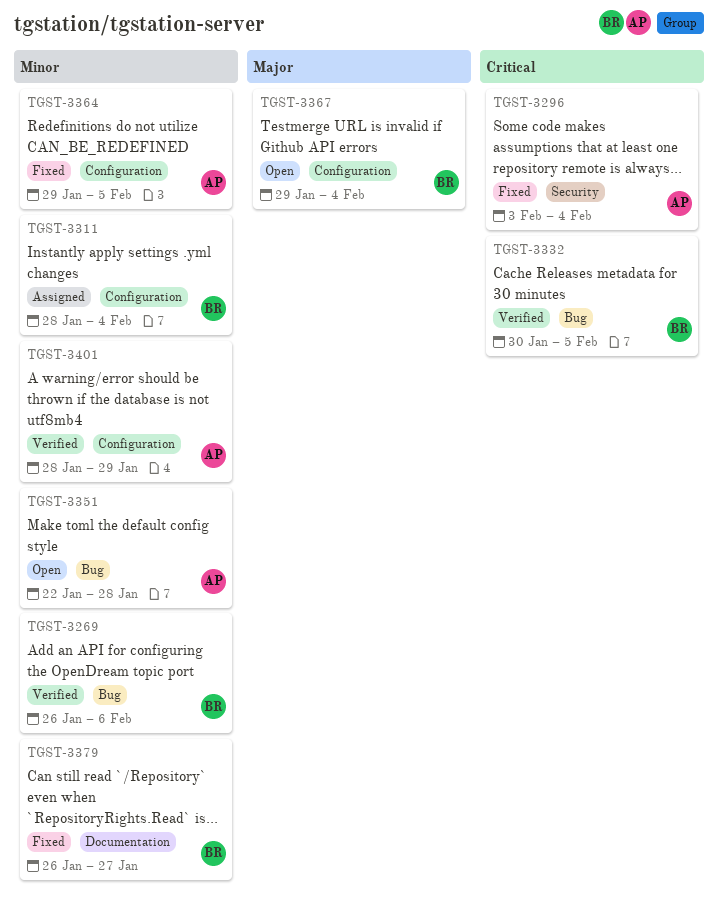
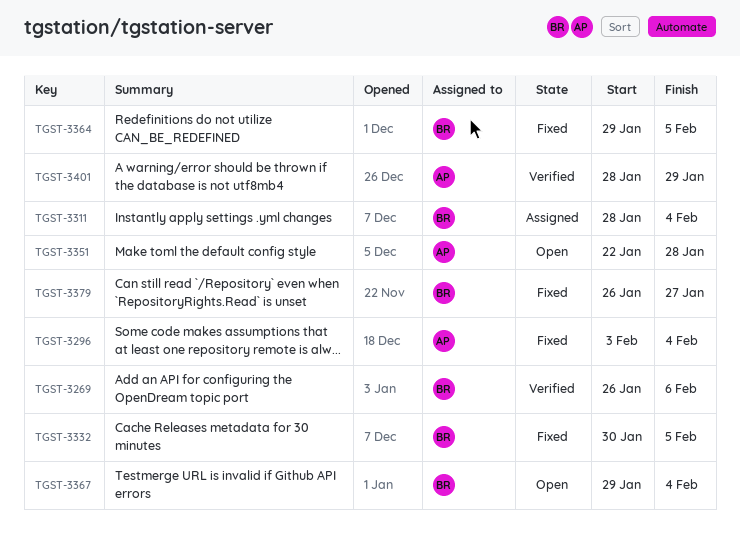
TGST-3332, status: Verified -> Fixed
TGST-3364, owner: AP -> BR

